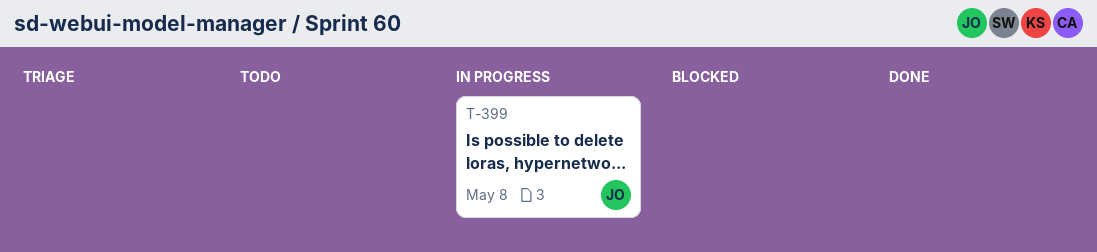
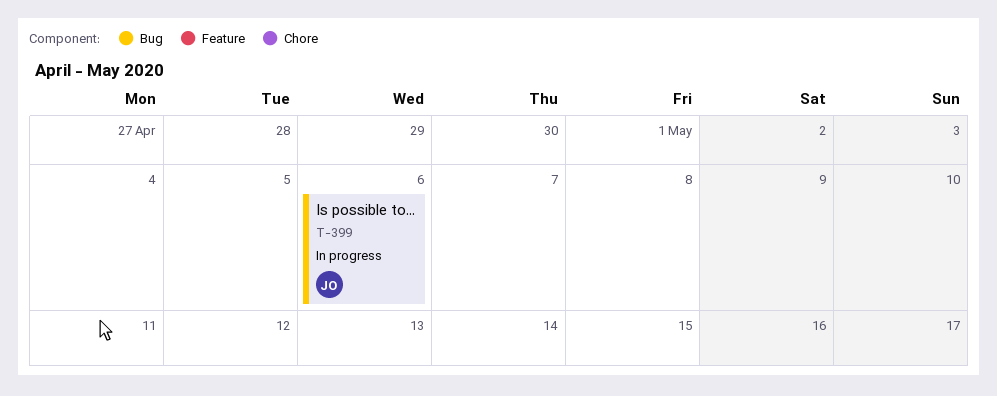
T-399, due: May 8 -> May 6

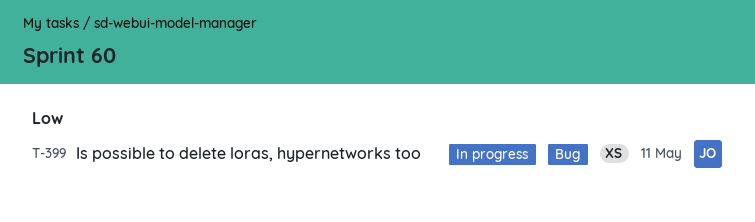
T-399, due: May 6 -> May 11

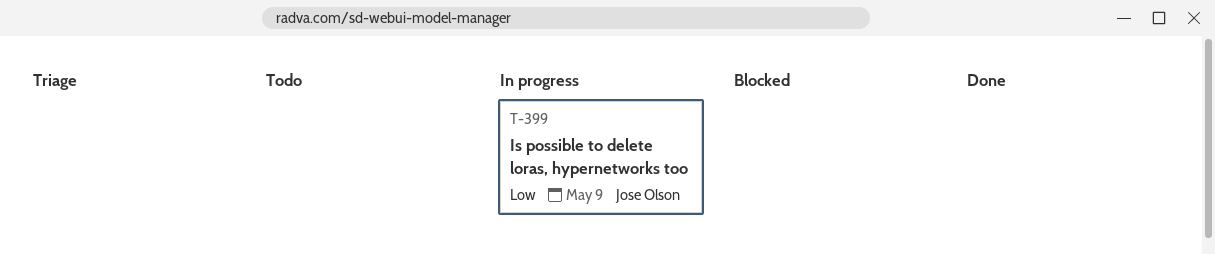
T-399, due: May 11 -> May 9

